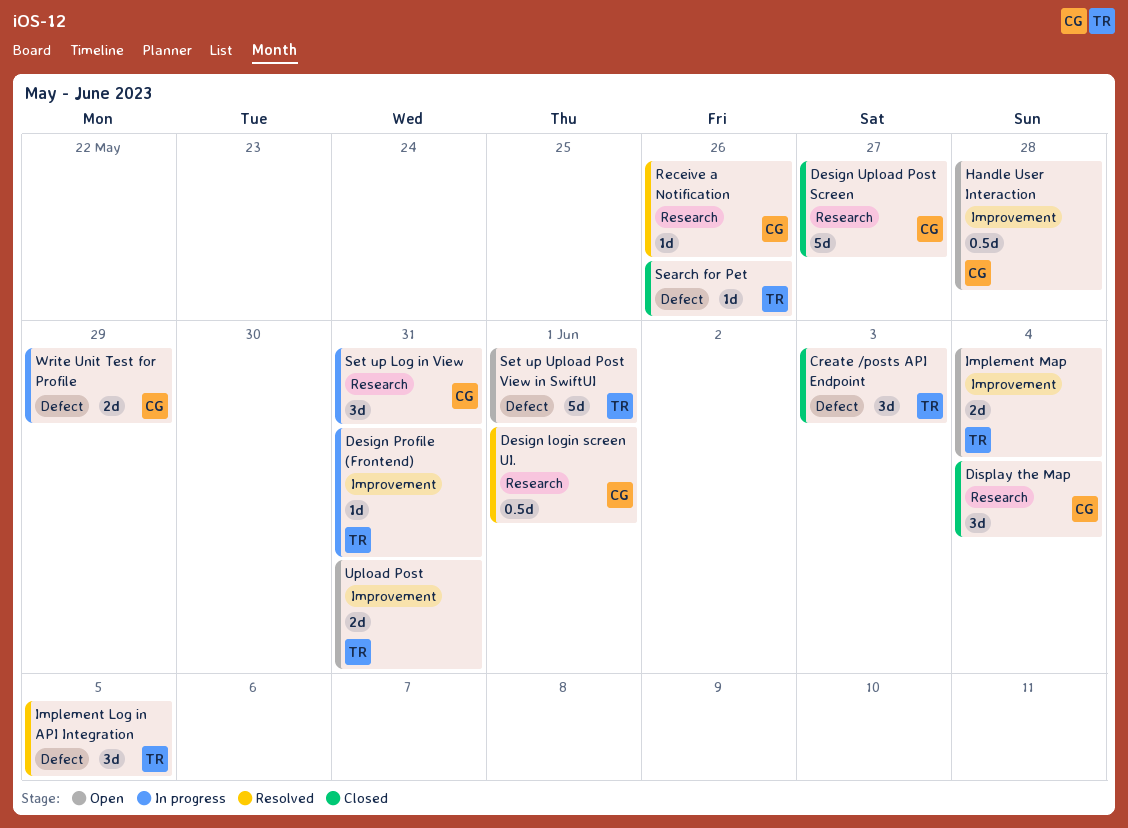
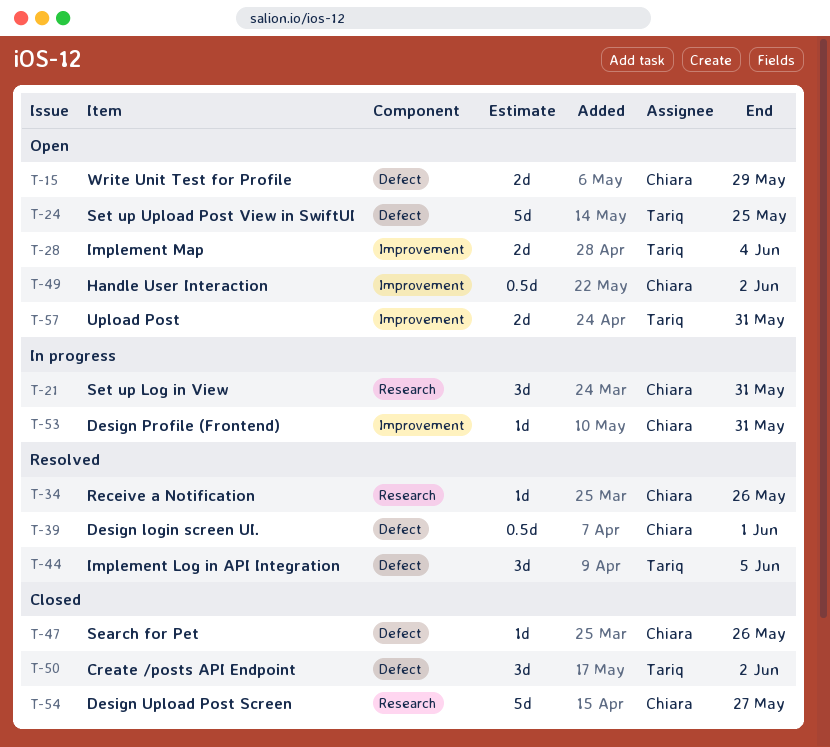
Create /posts API Endpoint, due: Jun 3 -> Jun 2
Design login screen UI., label: Research -> Defect
Design Profile (Frontend), owner: Tariq -> Chiara
Display the Map: present -> none
Handle User Interaction, due: May 28 -> Jun 2
Search for Pet, owner: Tariq -> Chiara
Set up Upload Post View in SwiftUI, due: Jun 1 -> May 25
Write Unit Test for Profile, status: In progress -> Open

